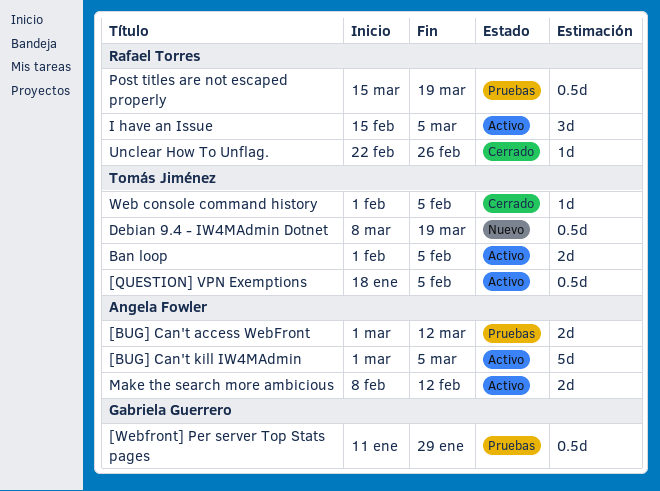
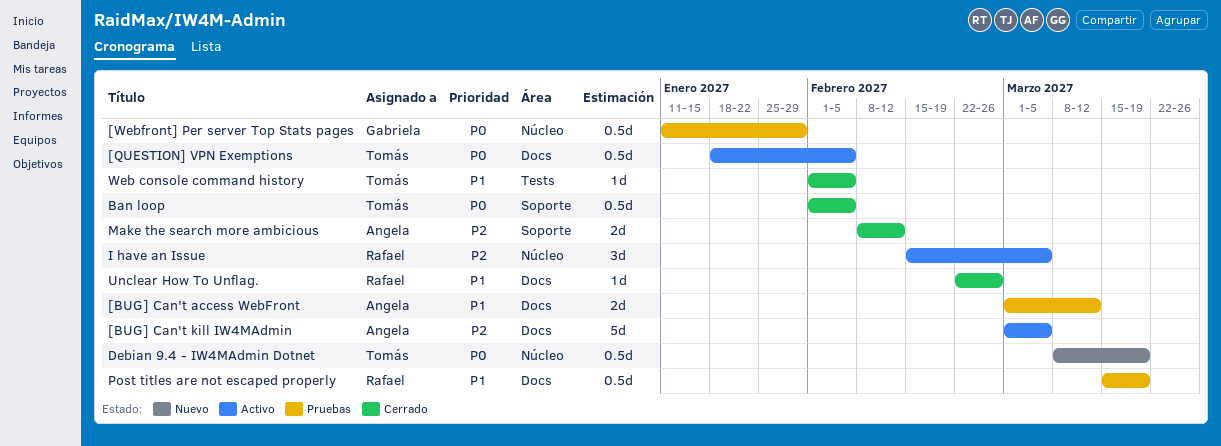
Ban loop, status: Activo -> Cerrado
Ban loop, estimate: 2d -> 0.5d
Make the search more ambicious, status: Activo -> Cerrado

